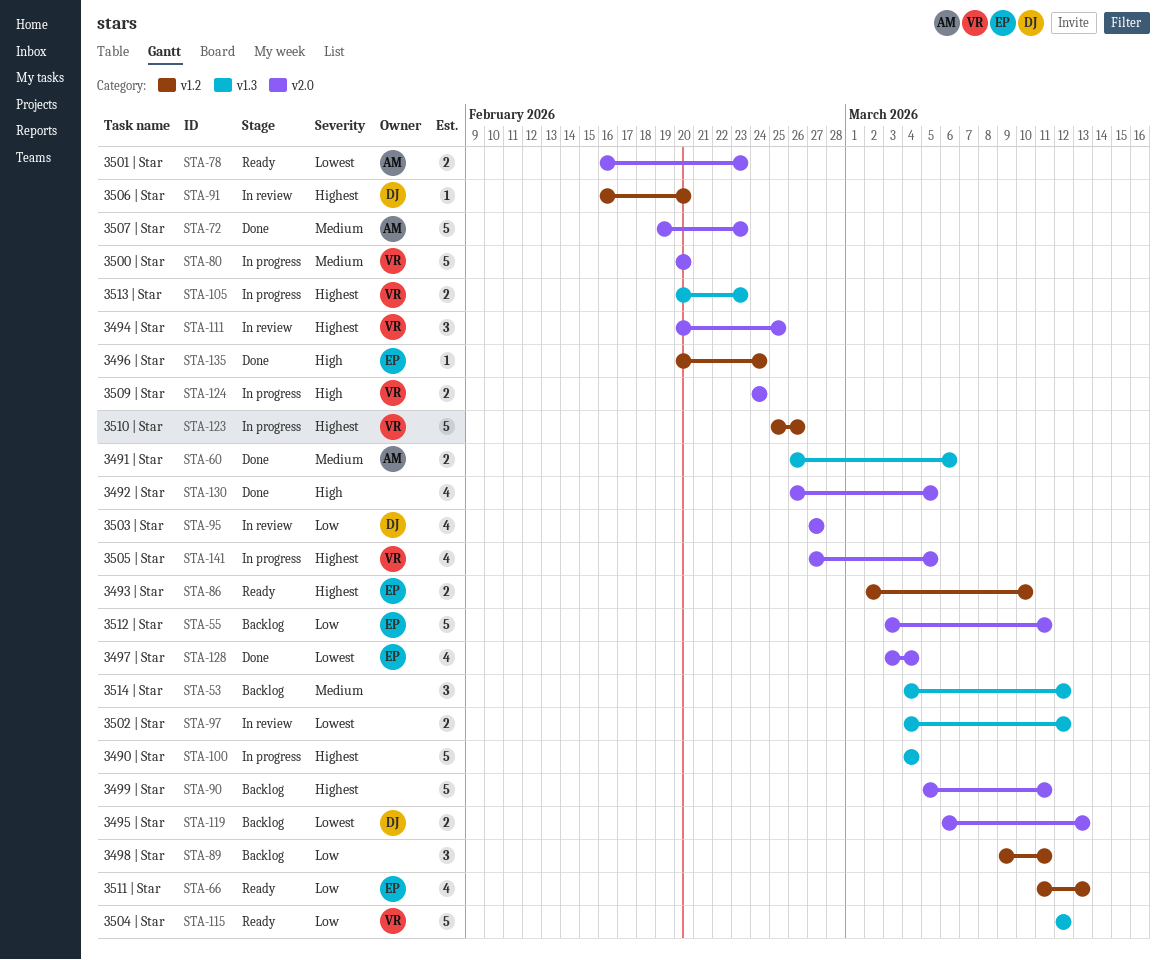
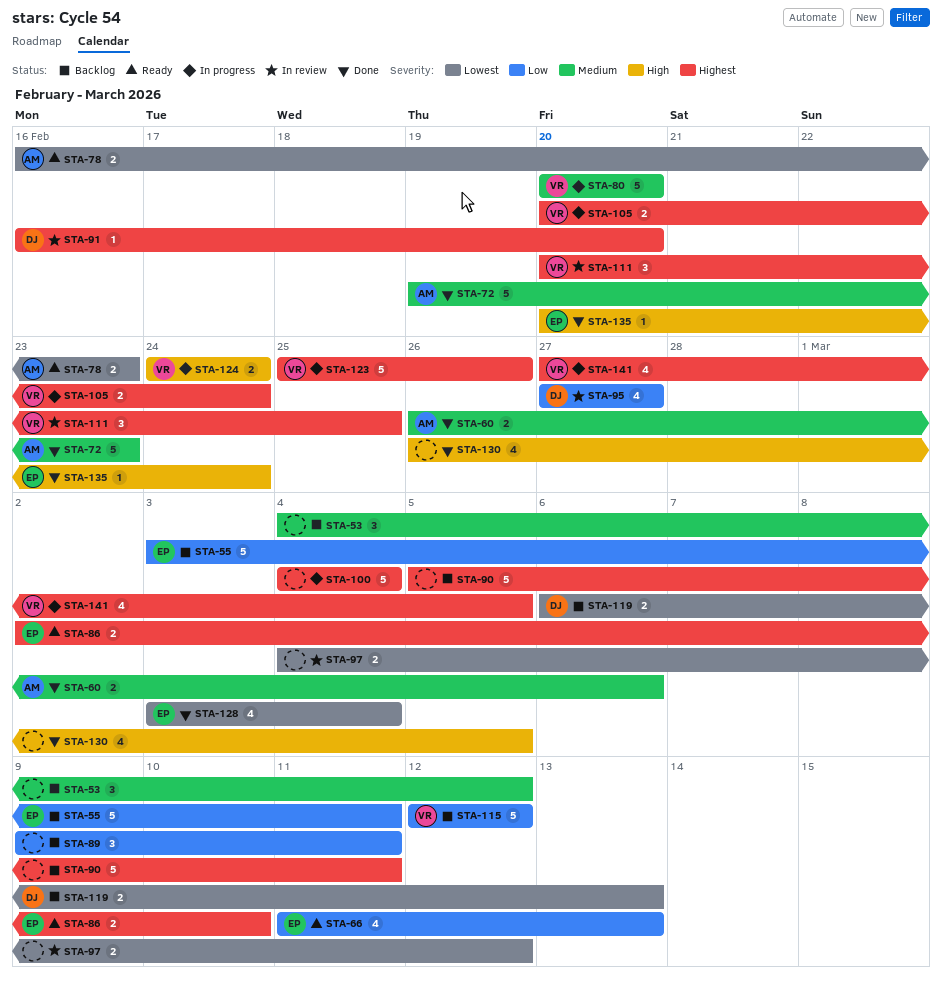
STA-105, due: Feb 23 -> Feb 24
STA-115, status: Ready -> Backlog

